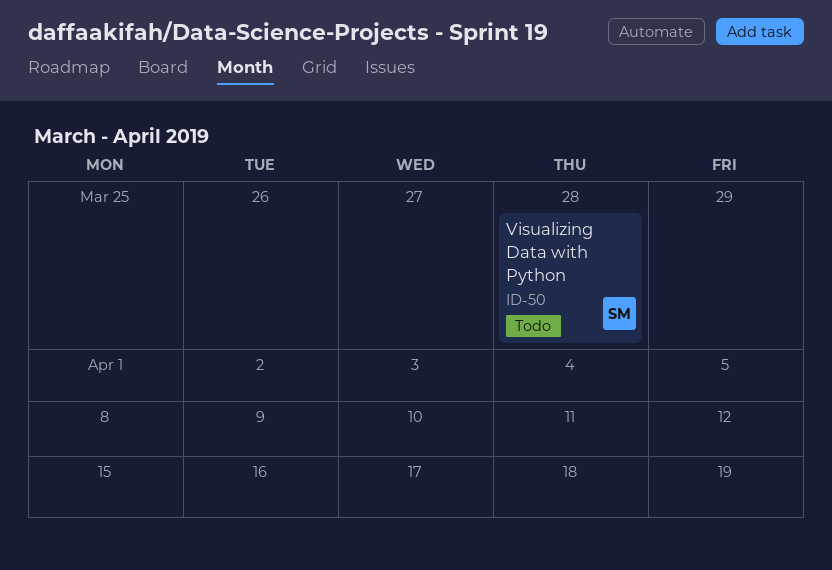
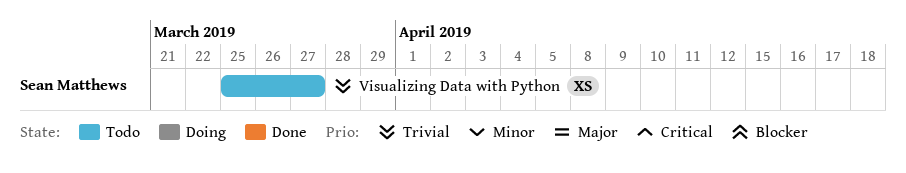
Visualizing Data with Python, due: Mar 28 -> Mar 27

